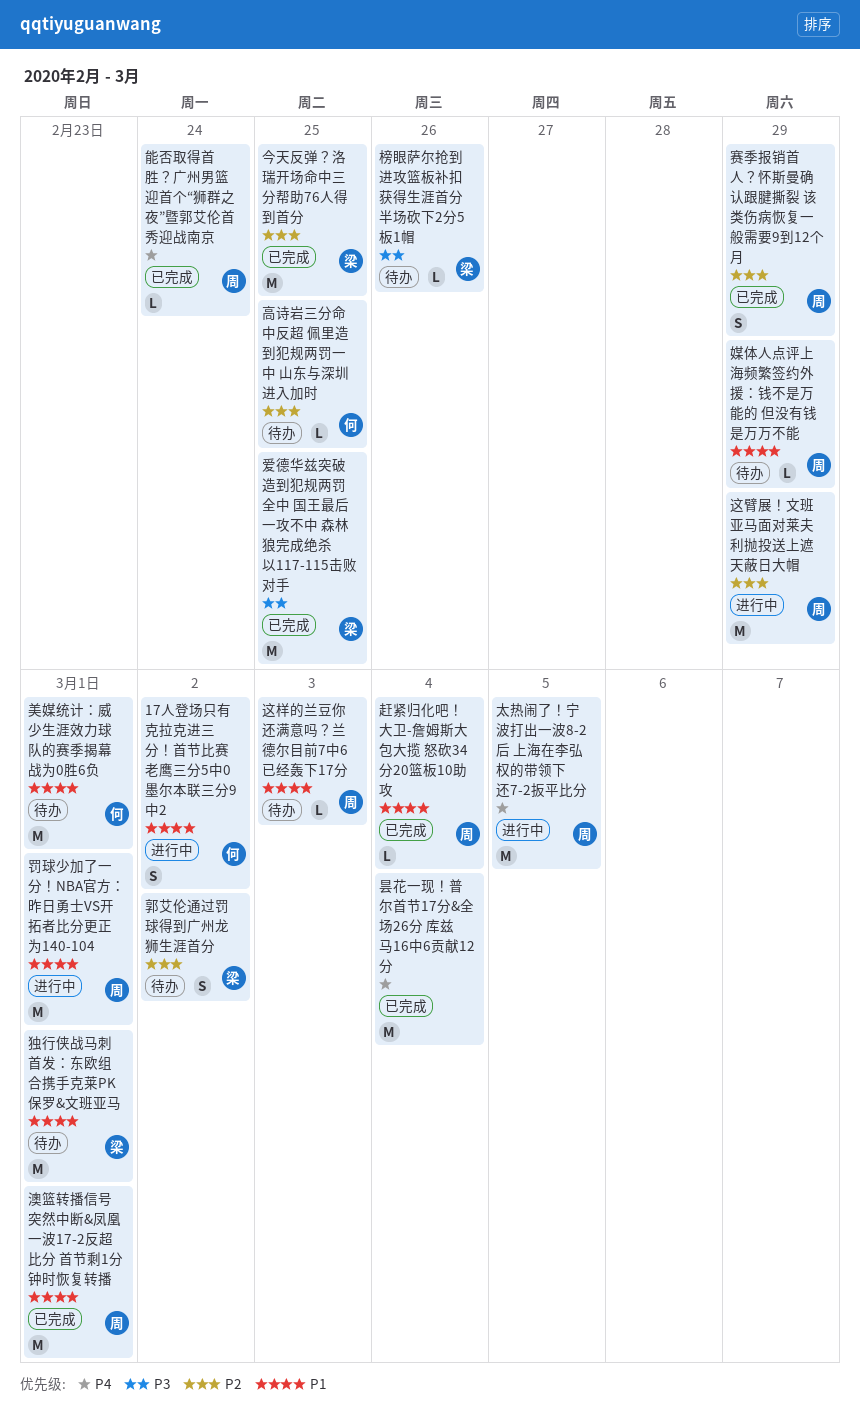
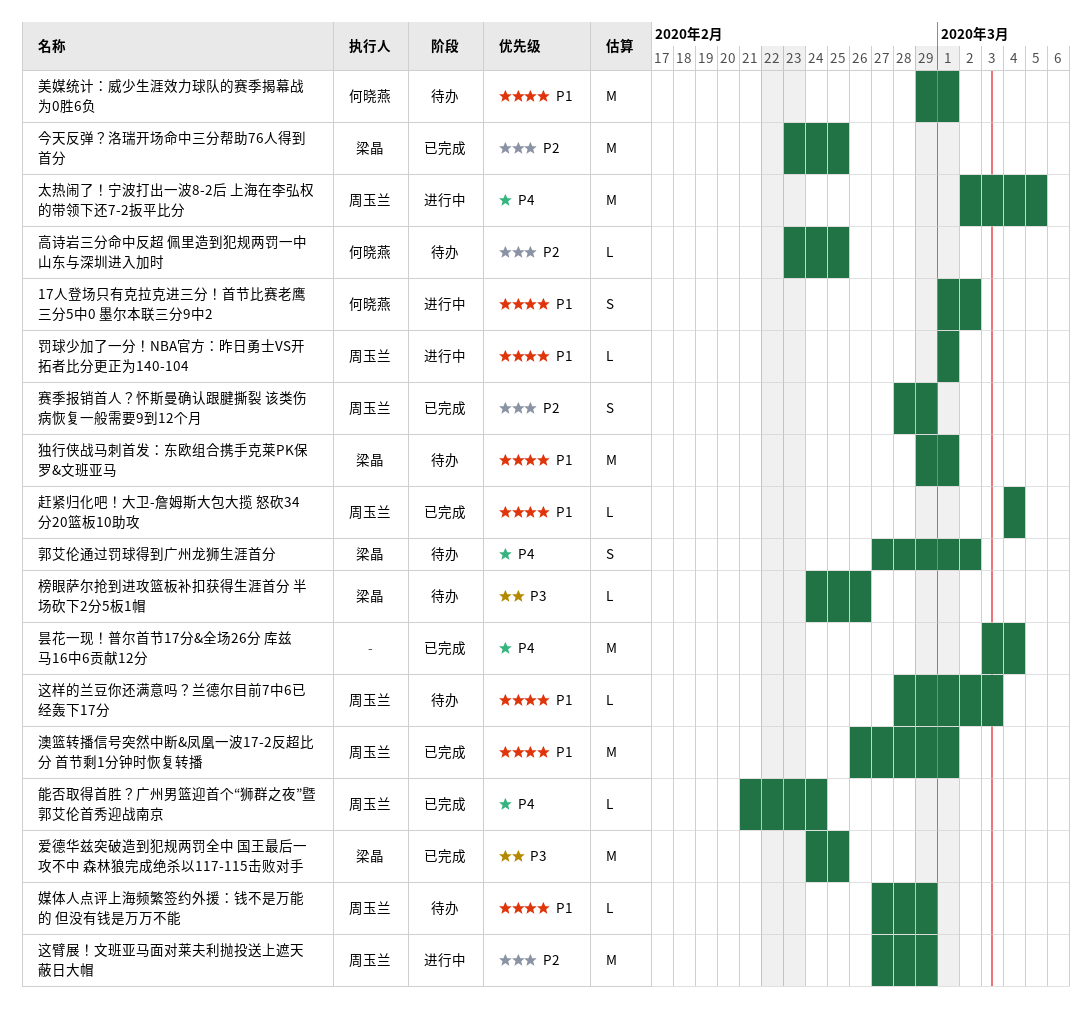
罚球少加了一分！NBA官方：昨日勇士VS开拓者比分更正为140-104, estimate: M -> L
郭艾伦通过罚球得到广州龙狮生涯首分, priority: P2 -> P4

